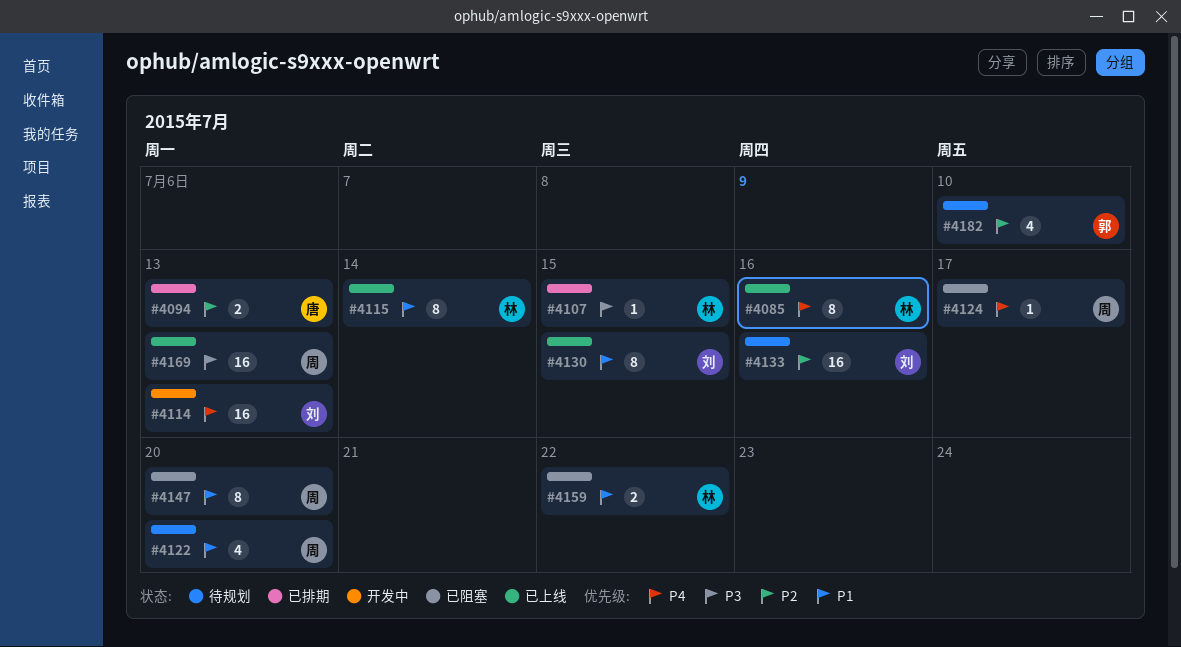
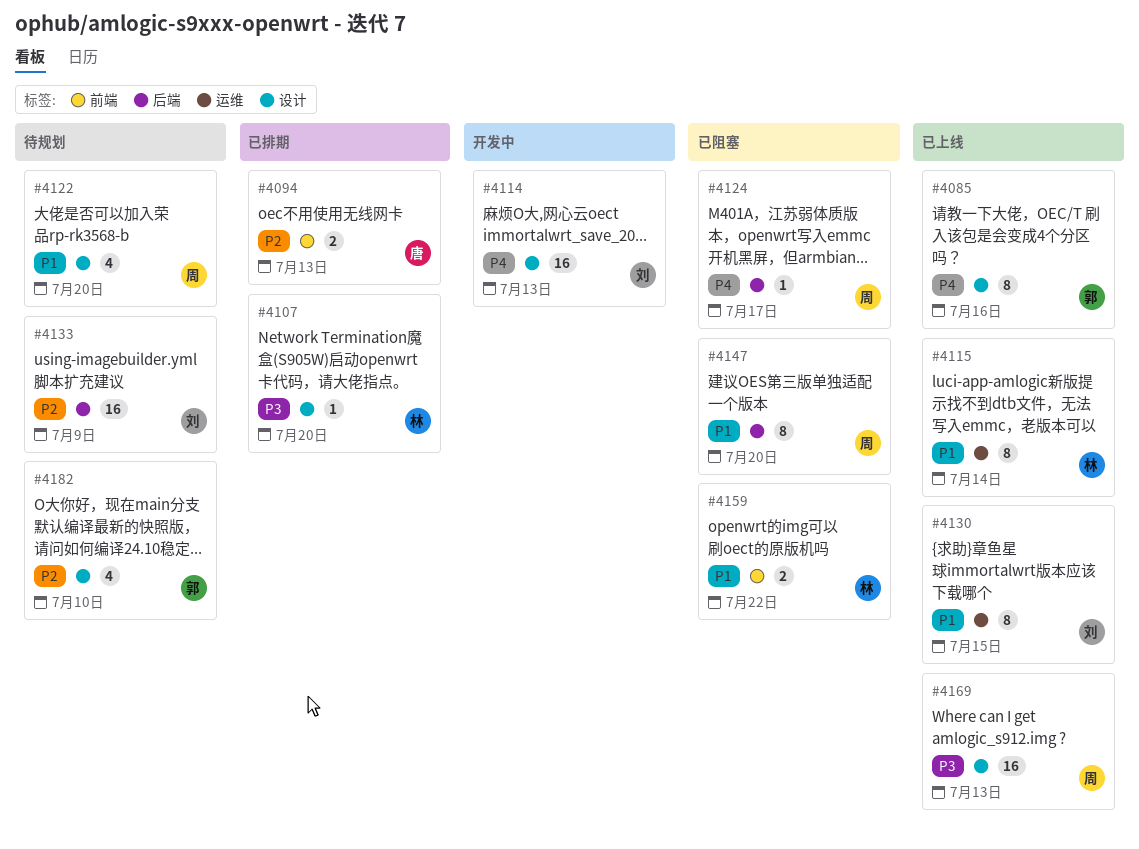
#4085, owner: 林 -> 郭
#4107, due: Jul 15 -> Jul 20
#4133, due: Jul 16 -> Jul 9

